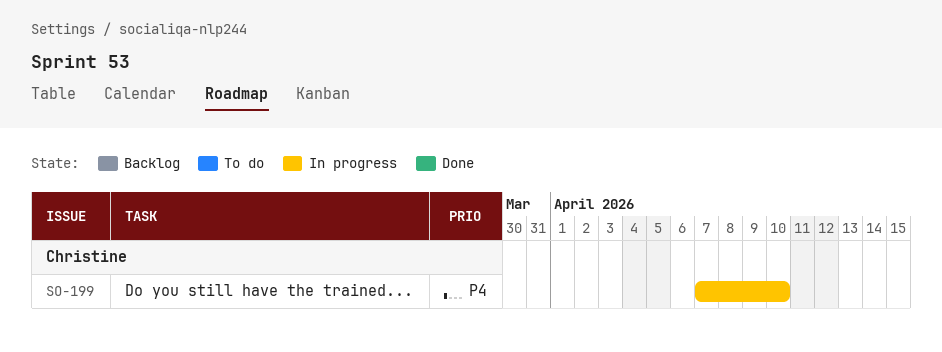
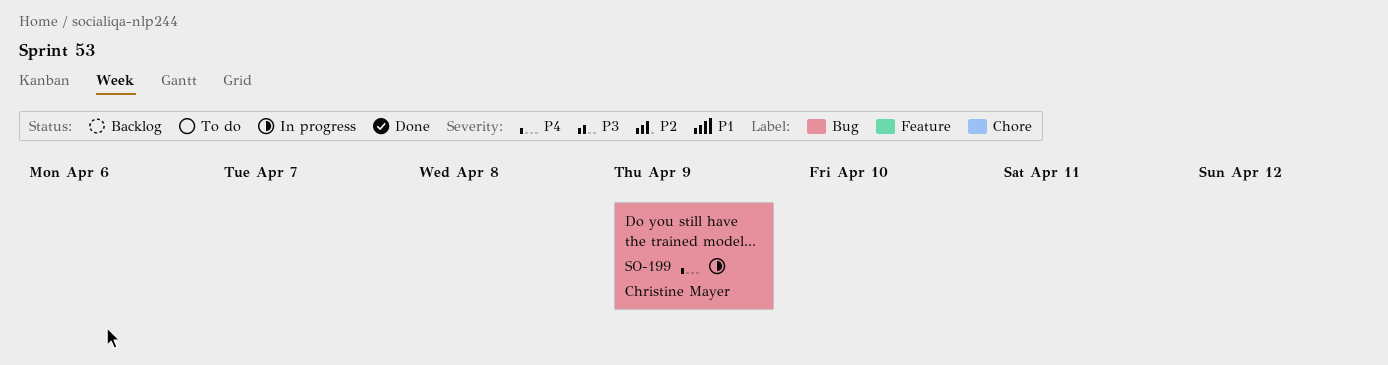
SO-199, due: Apr 10 -> Apr 9

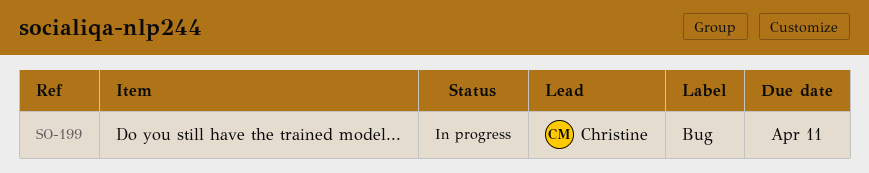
SO-199, due: Apr 9 -> Apr 11

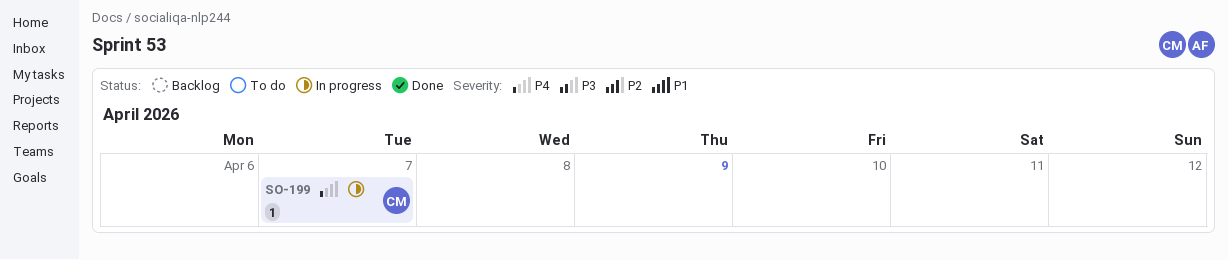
SO-199, due: Apr 11 -> Apr 7

